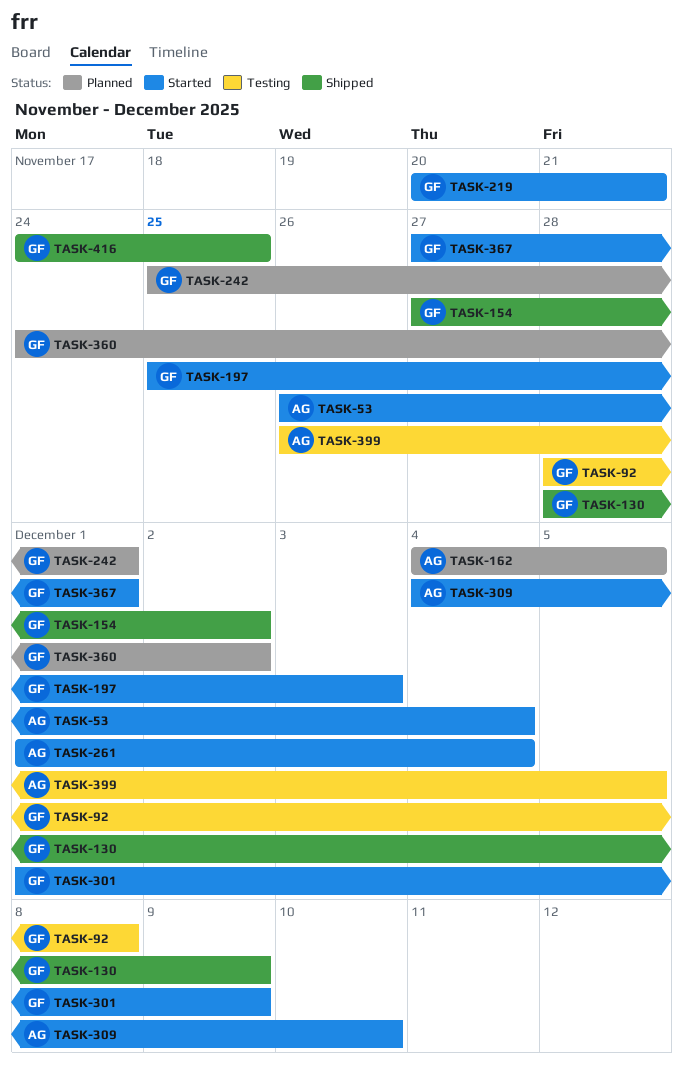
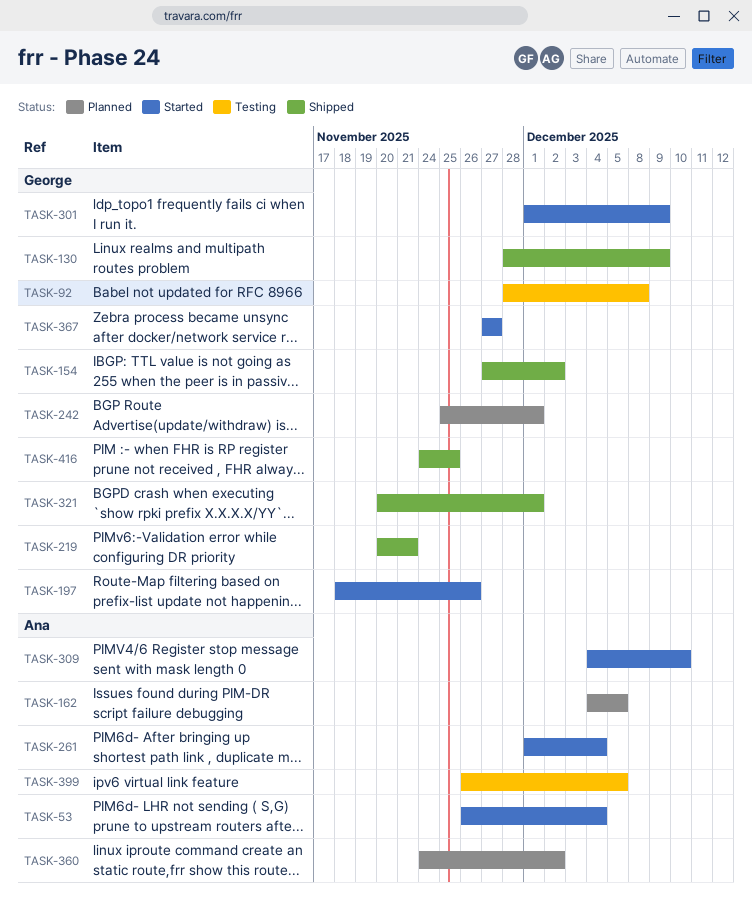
TASK-197, start: Nov 25 -> Nov 18
TASK-197, due: Dec 3 -> Nov 26
TASK-219, status: Started -> Shipped
TASK-321: none -> present
TASK-360, owner: George -> Ana
TASK-367, due: Dec 1 -> Nov 27

